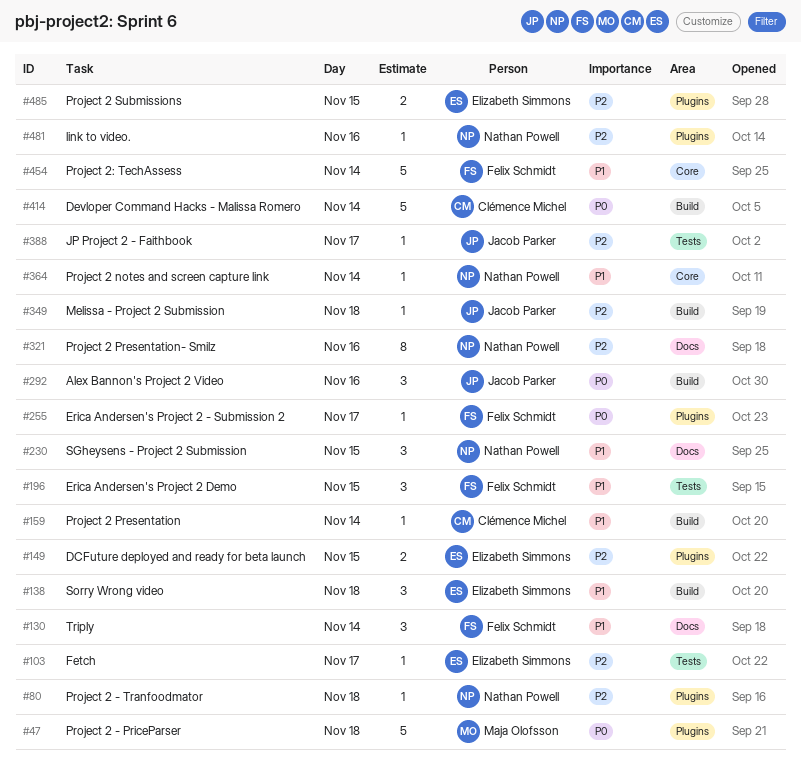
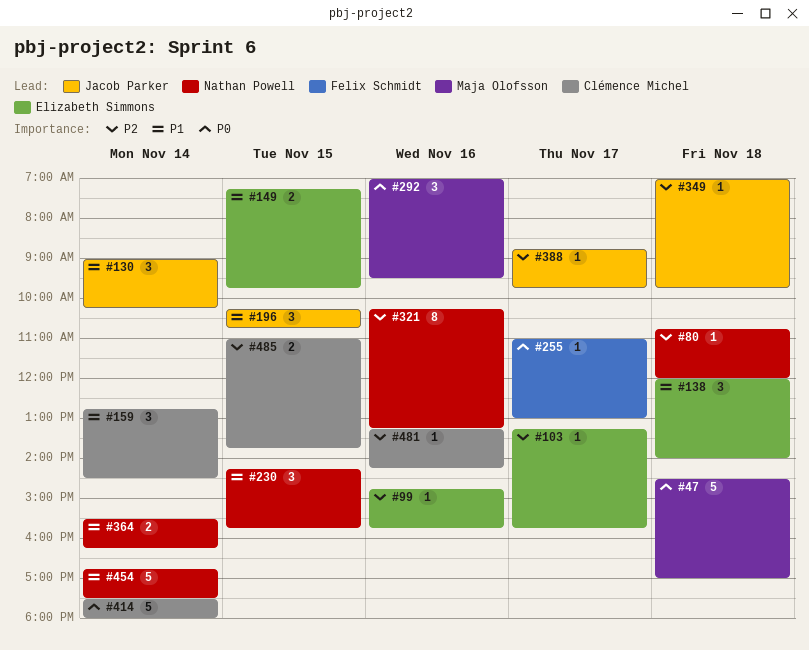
#99: none -> present
#130, owner: Felix Schmidt -> Jacob Parker
#149, priority: P2 -> P1
#159, estimate: 1 -> 3
#196, owner: Felix Schmidt -> Jacob Parker
#292, owner: Jacob Parker -> Maja Olofsson
#364, estimate: 1 -> 2
#454, owner: Felix Schmidt -> Nathan Powell
#481, owner: Nathan Powell -> Clémence Michel
#485, owner: Elizabeth Simmons -> Clémence Michel

